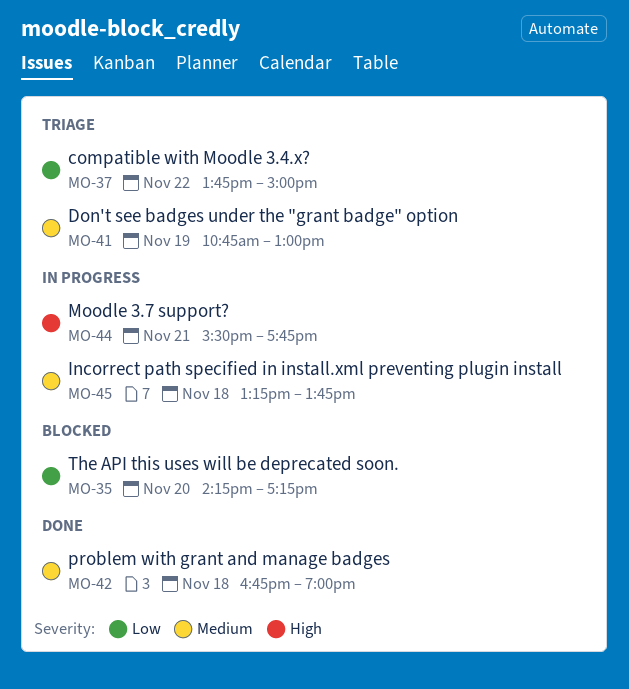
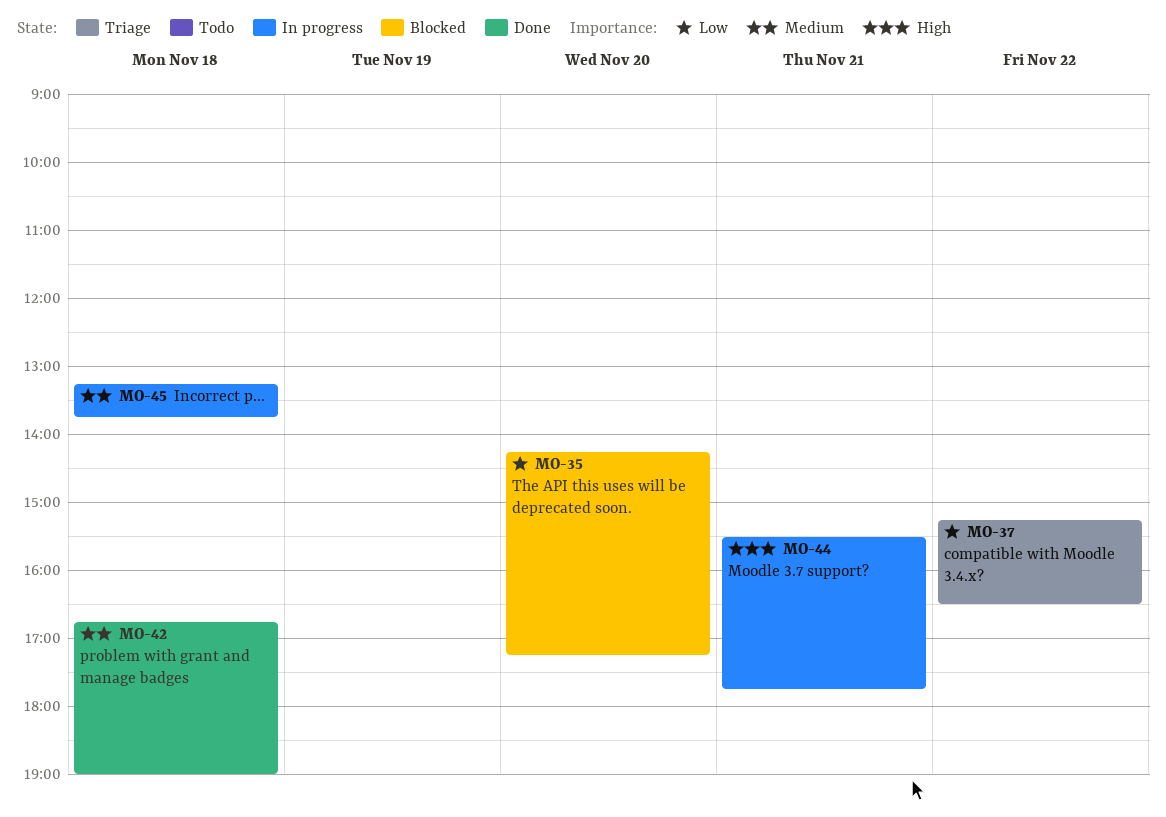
MO-37, begins: 13:45 -> 15:15
MO-37, ends: 15:00 -> 16:30
MO-41: present -> none

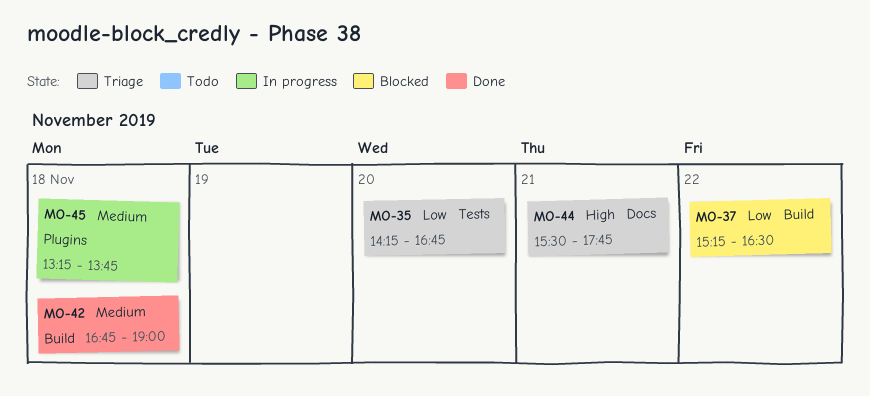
MO-35, status: Blocked -> Triage
MO-35, ends: 17:15 -> 16:45
MO-37, status: Triage -> Blocked
MO-44, status: In progress -> Triage

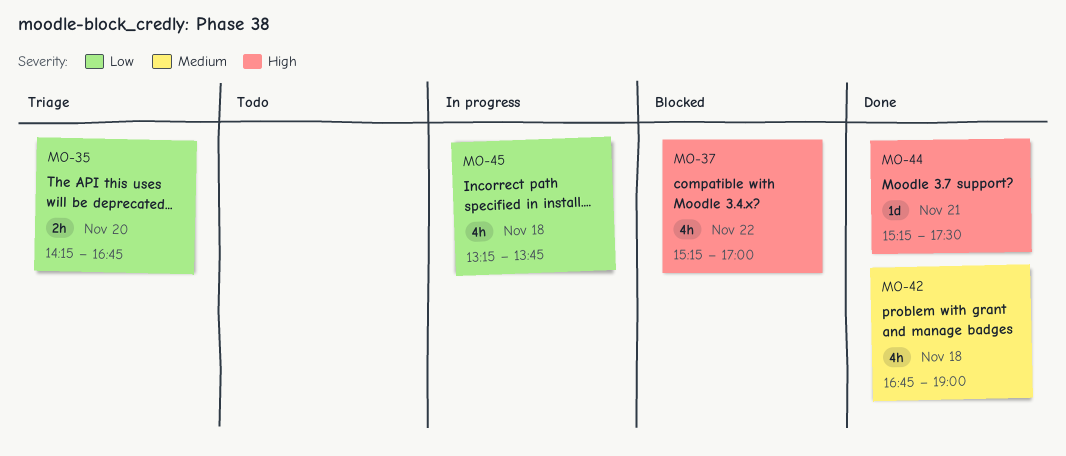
MO-37, priority: Low -> High
MO-37, ends: 16:30 -> 17:00
MO-44, status: Triage -> Done
MO-44, begins: 15:30 -> 15:15
MO-44, ends: 17:45 -> 17:30
MO-45, priority: Medium -> Low

